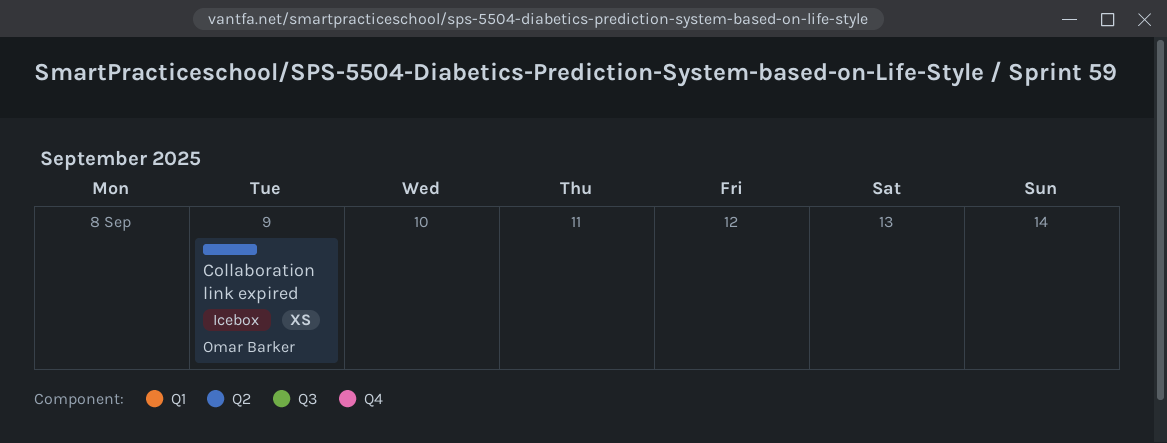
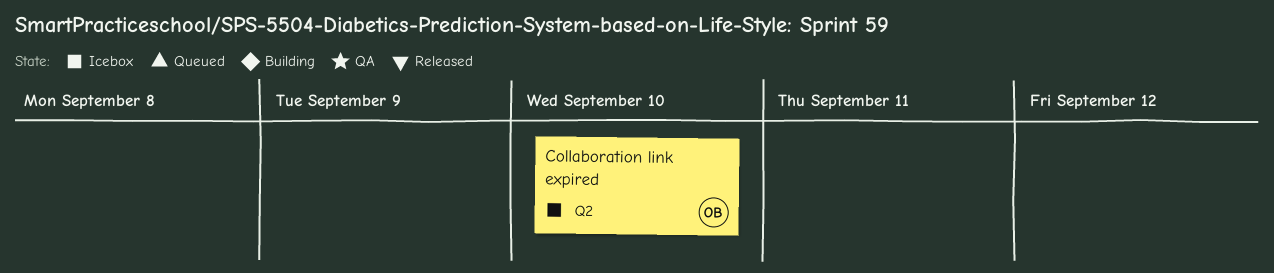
Collaboration link expired, due: Sep 9 -> Sep 10

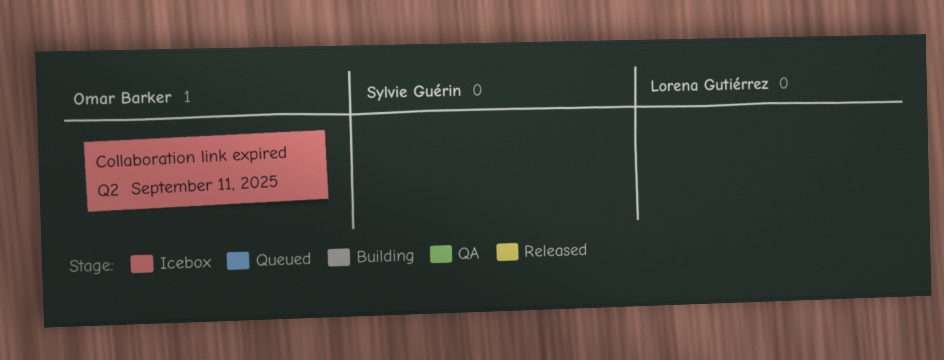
Collaboration link expired, due: Sep 10 -> Sep 11

